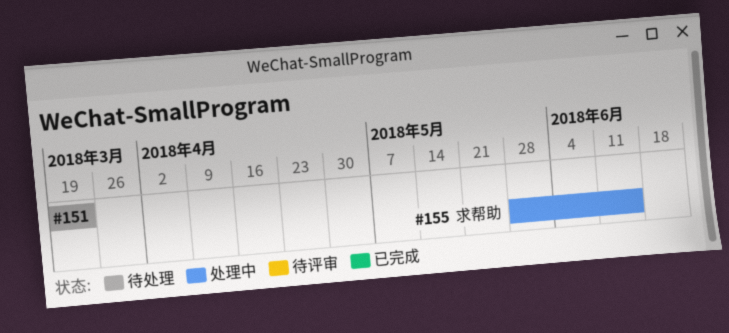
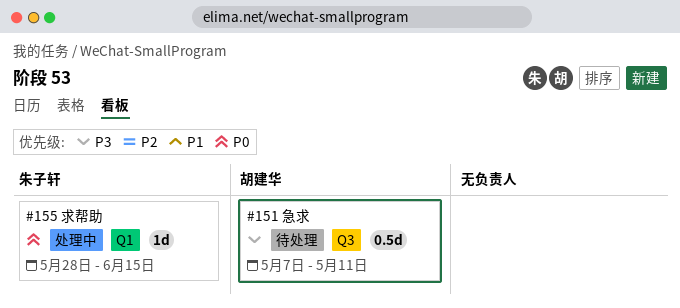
#151, start: Mar 19 -> May 7
#151, due: Mar 23 -> May 11

